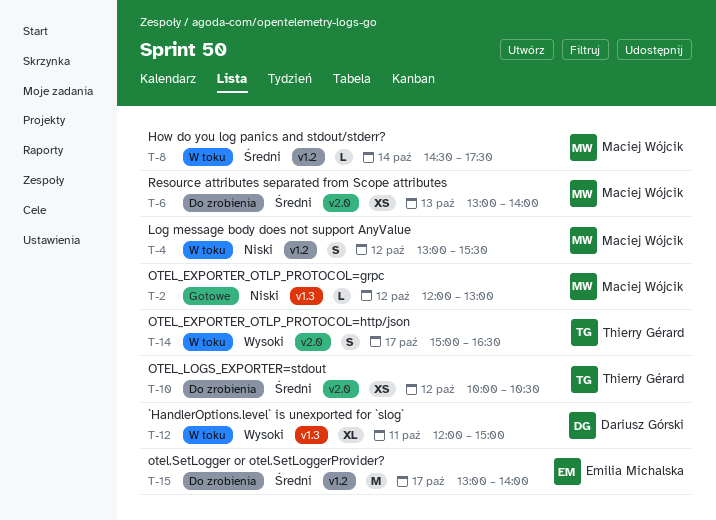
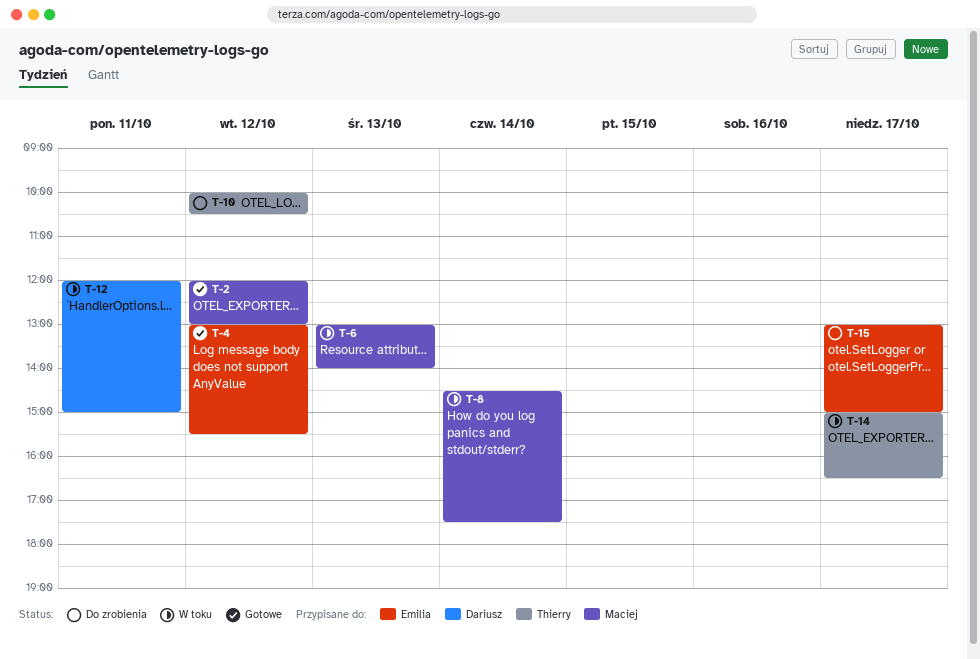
T-4, status: W toku -> Gotowe
T-4, owner: Maciej Wójcik -> Emilia Michalska
T-6, status: Do zrobienia -> W toku
T-15, ends: 14:00 -> 15:00

